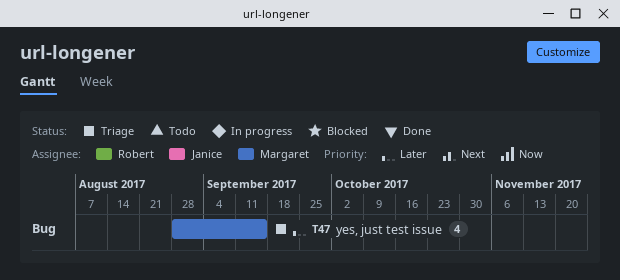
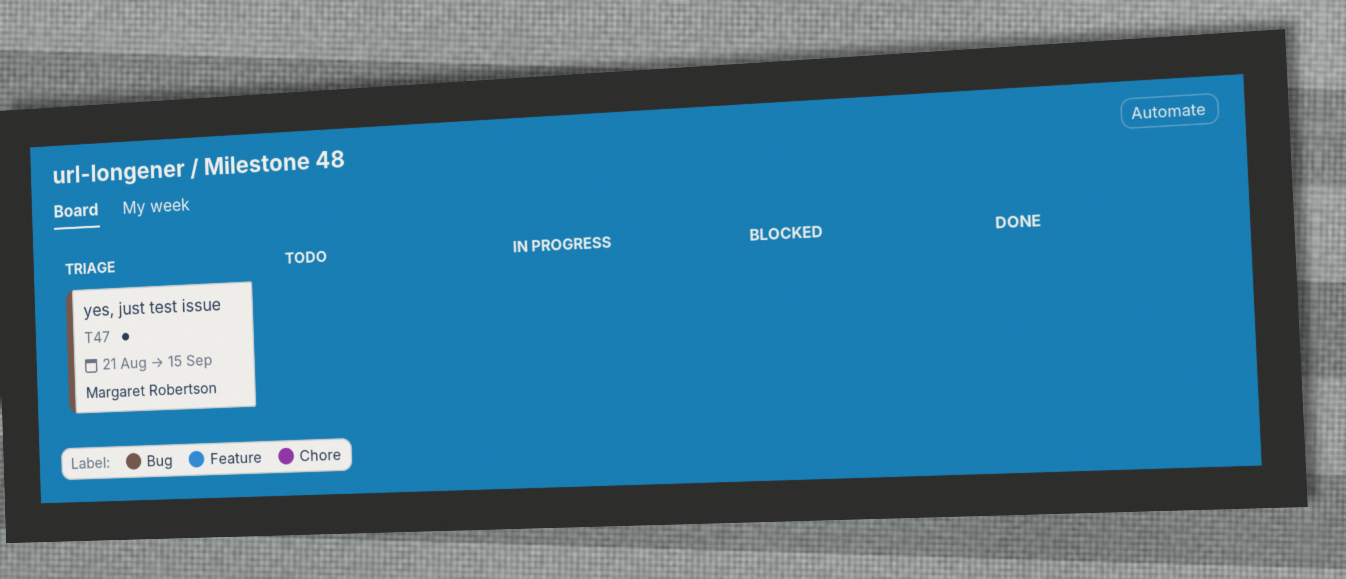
T47, estimate: 4 -> 1
T47, start: Aug 28 -> Aug 21

